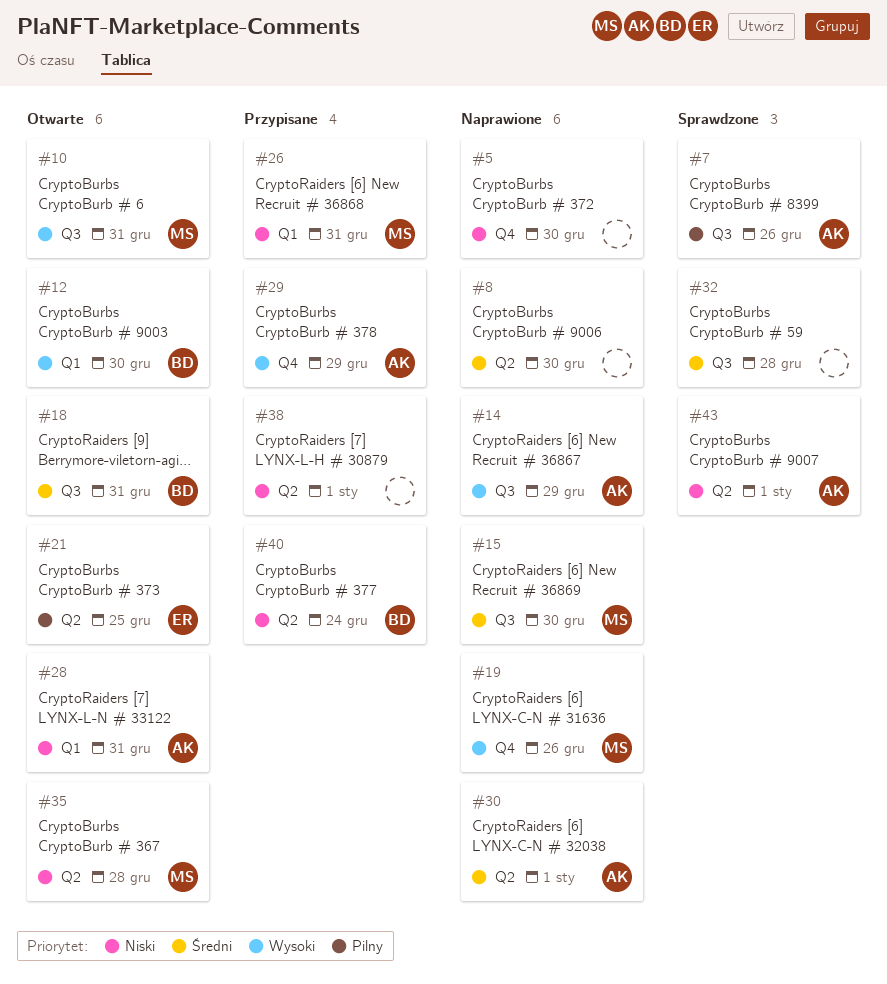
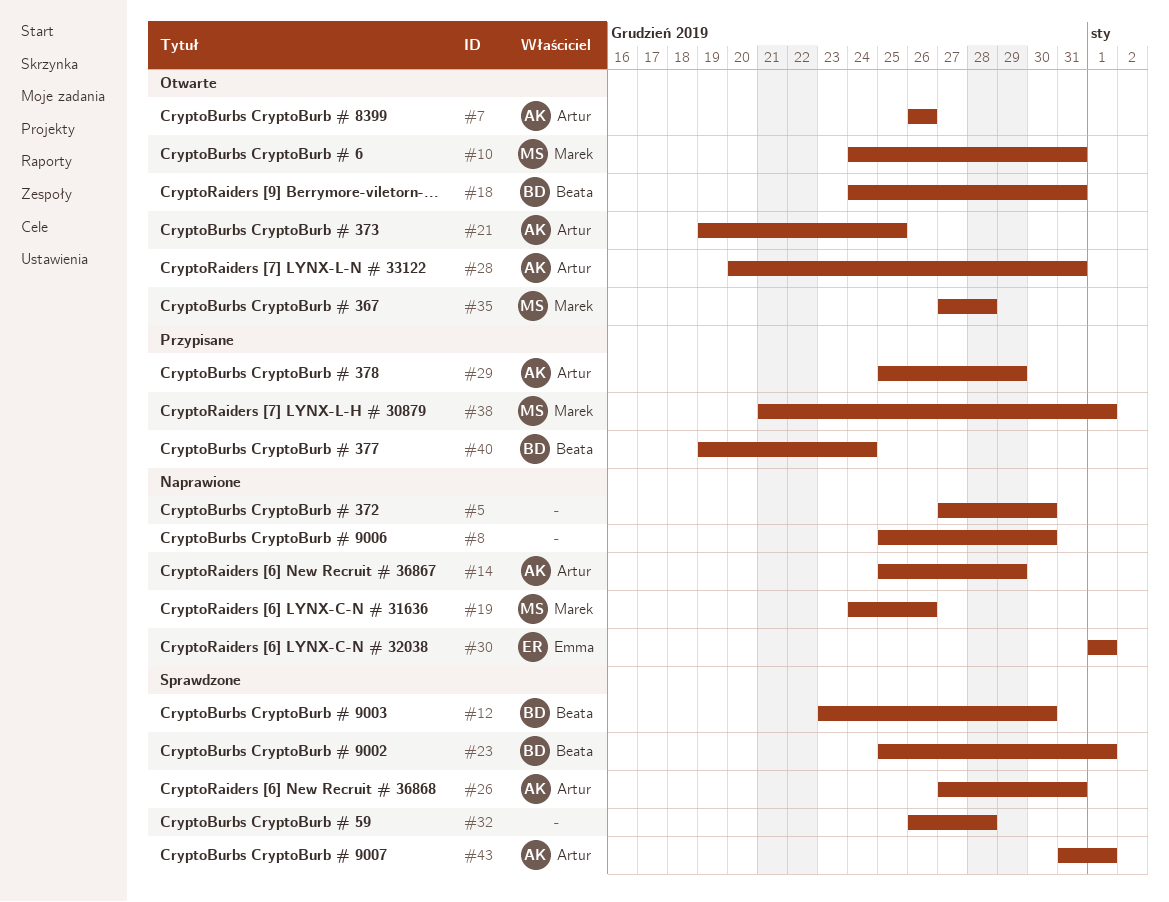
#7, status: Sprawdzone -> Otwarte
#12, status: Otwarte -> Sprawdzone
#15: present -> none
#21, owner: Emma -> Artur
#23: none -> present
#26, status: Przypisane -> Sprawdzone
#26, owner: Marek -> Artur
#30, owner: Artur -> Emma
#38, owner: none -> Marek

